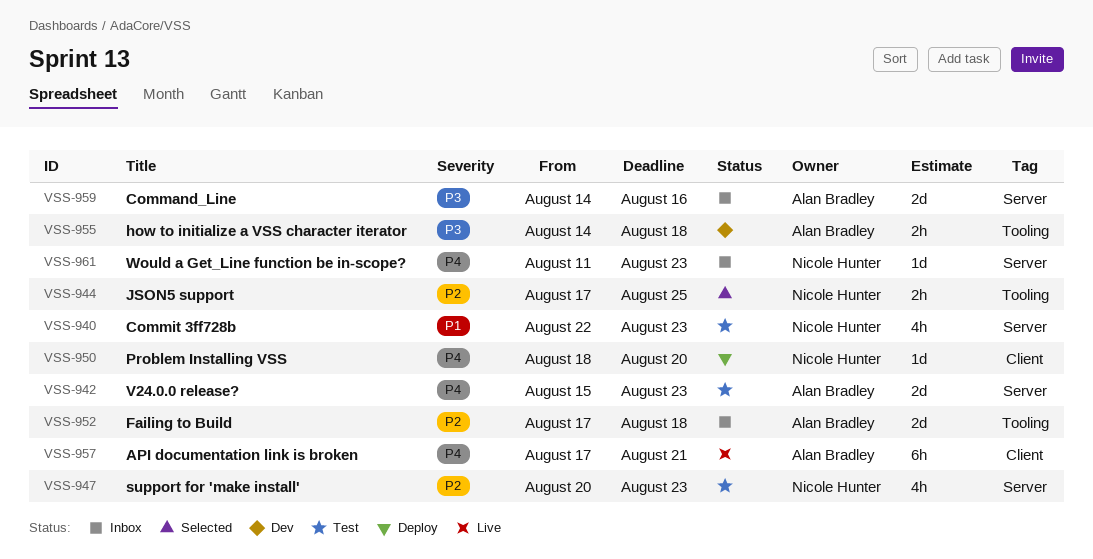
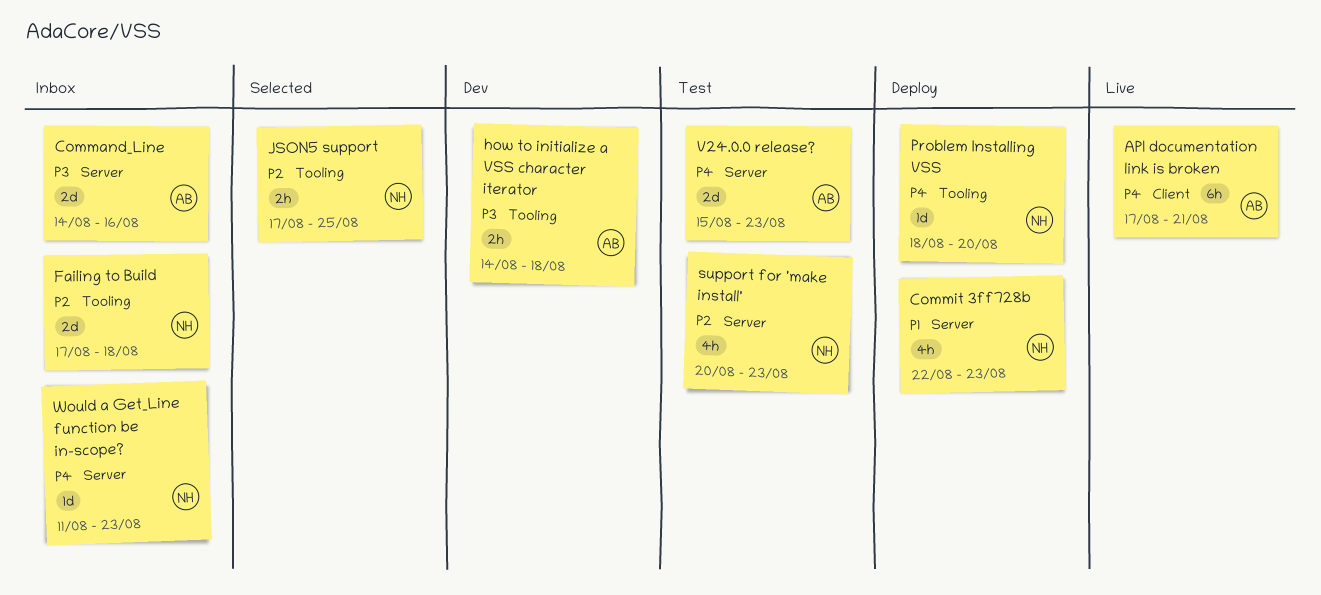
Commit 3ff728b, status: Test -> Deploy
Failing to Build, owner: Alan Bradley -> Nicole Hunter
Problem Installing VSS, label: Client -> Tooling

